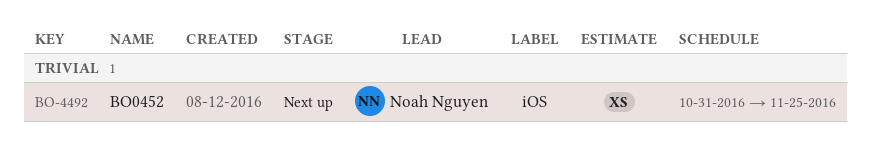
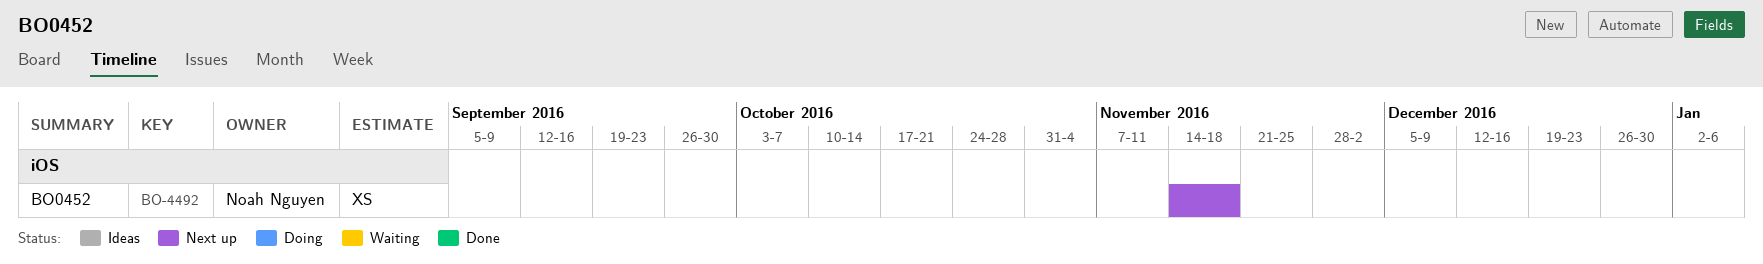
BO-4492, start: Oct 31 -> Nov 14
BO-4492, due: Nov 25 -> Nov 18

